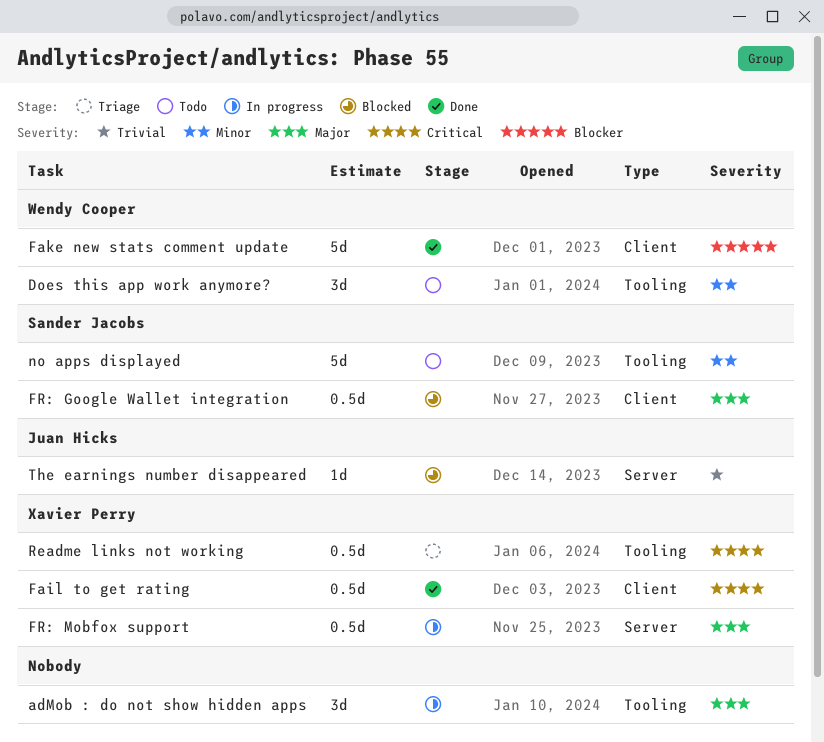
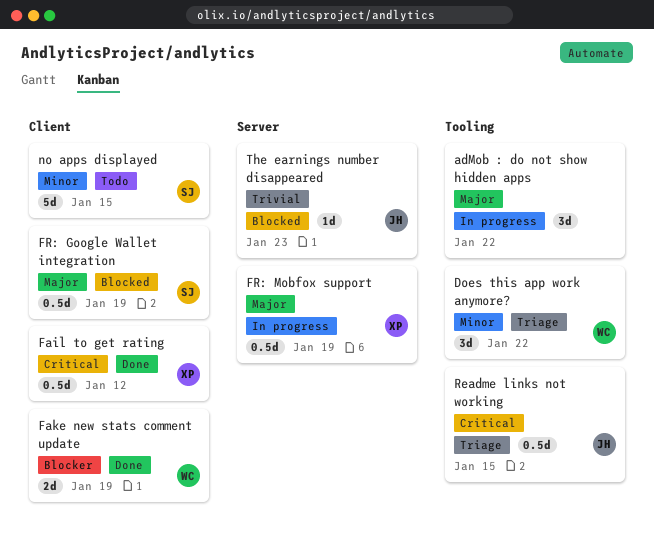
Does this app work anymore?, status: Todo -> Triage
Fake new stats comment update, estimate: 5d -> 2d
no apps displayed, label: Tooling -> Client
Readme links not working, owner: Xavier Perry -> Juan Hicks

